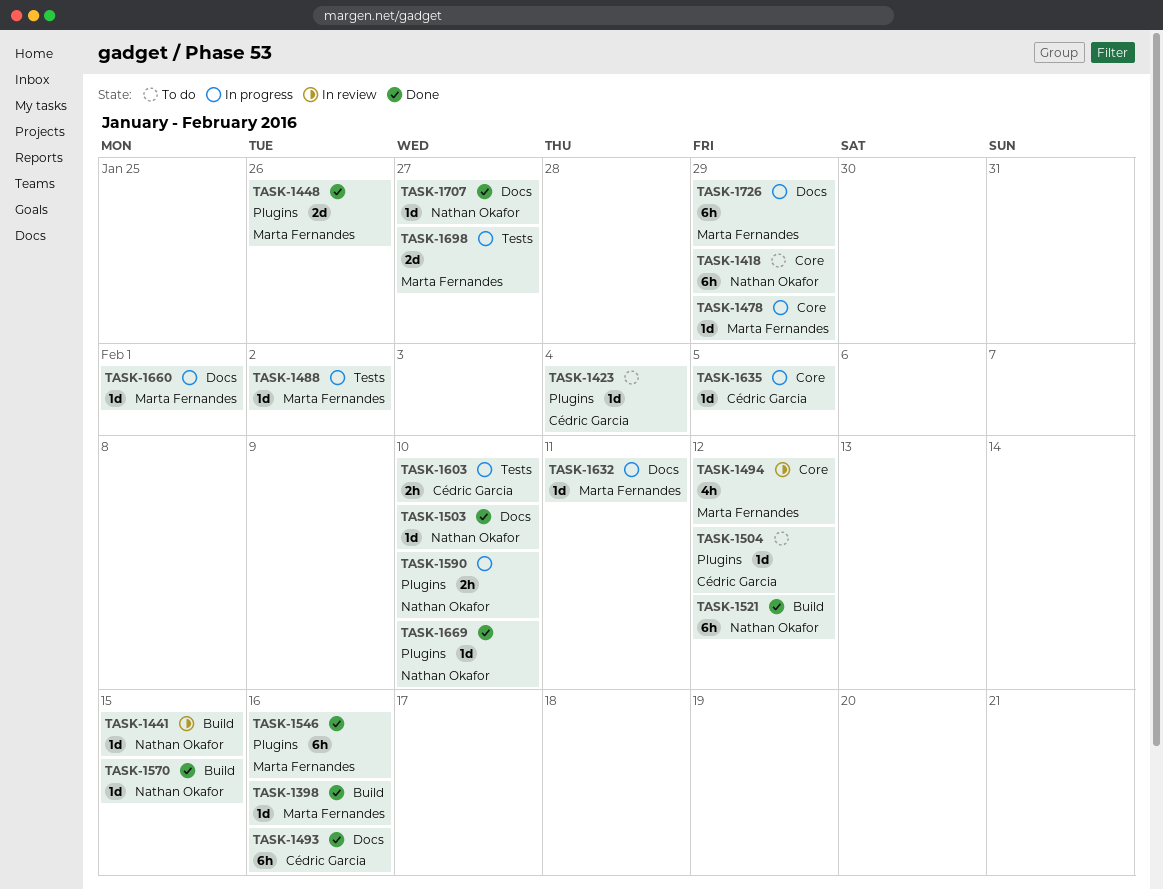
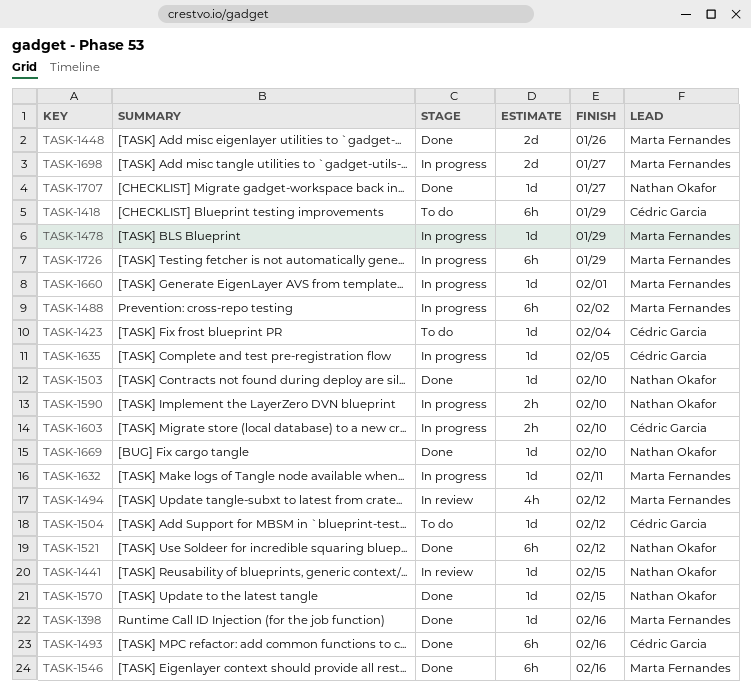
TASK-1418, owner: Nathan Okafor -> Cédric Garcia
TASK-1488, estimate: 1d -> 6h

